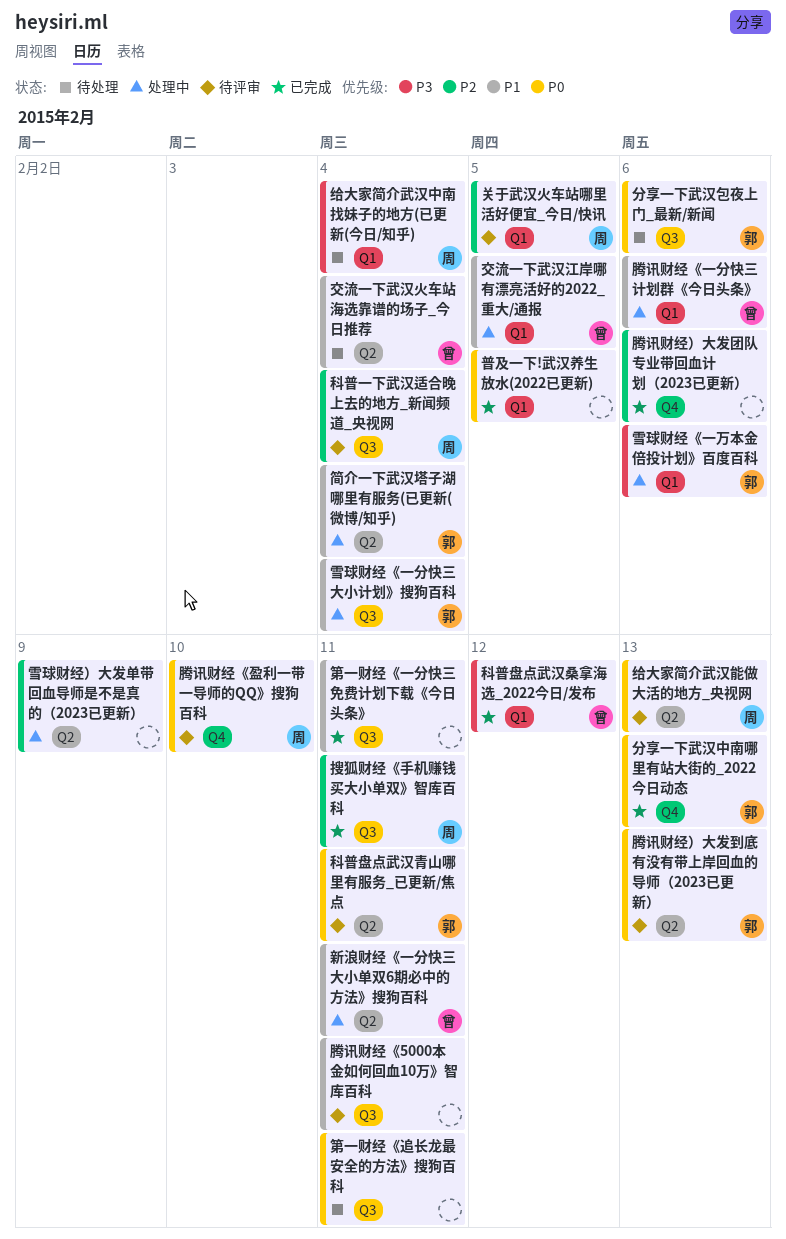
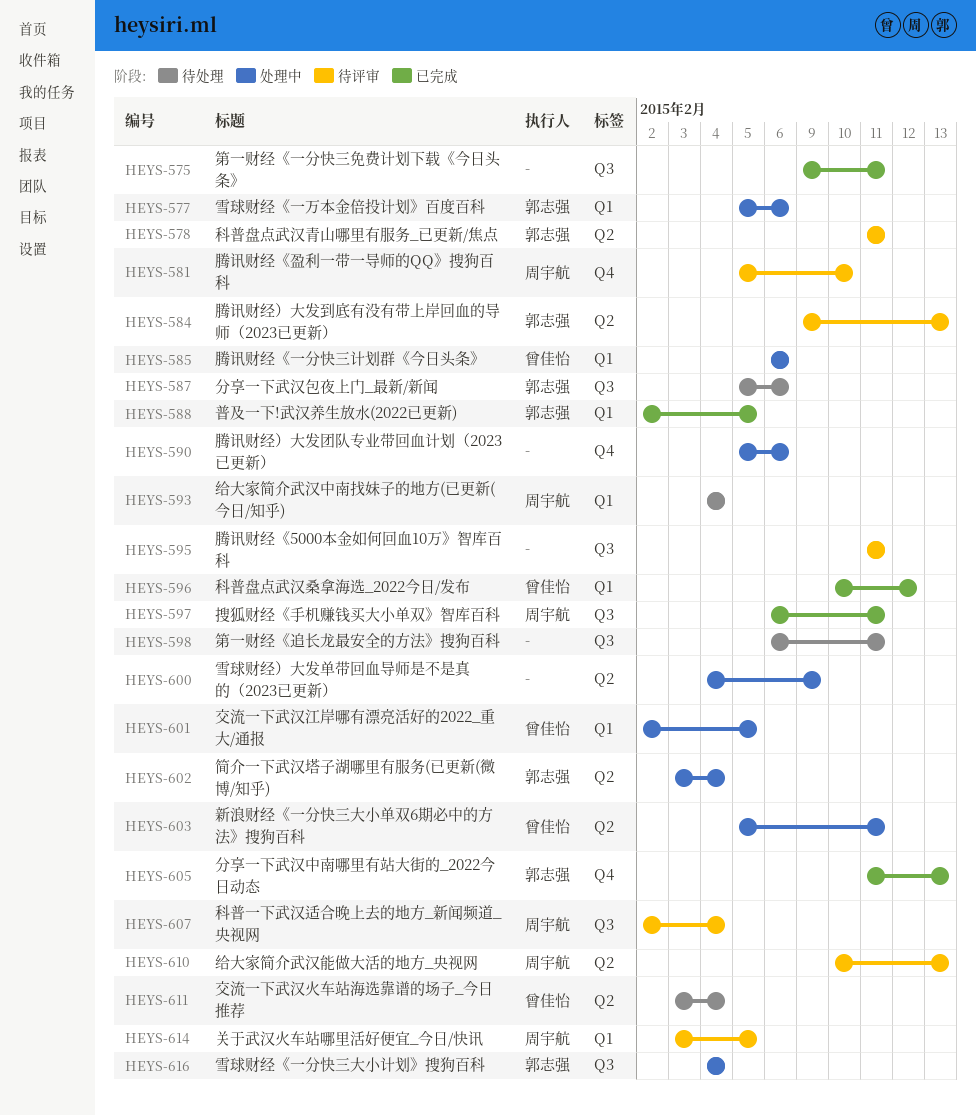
普及一下!武汉养生放水(2022已更新), owner: none -> 郭志强
腾讯财经）大发团队专业带回血计划（2023已更新）, status: 已完成 -> 处理中

